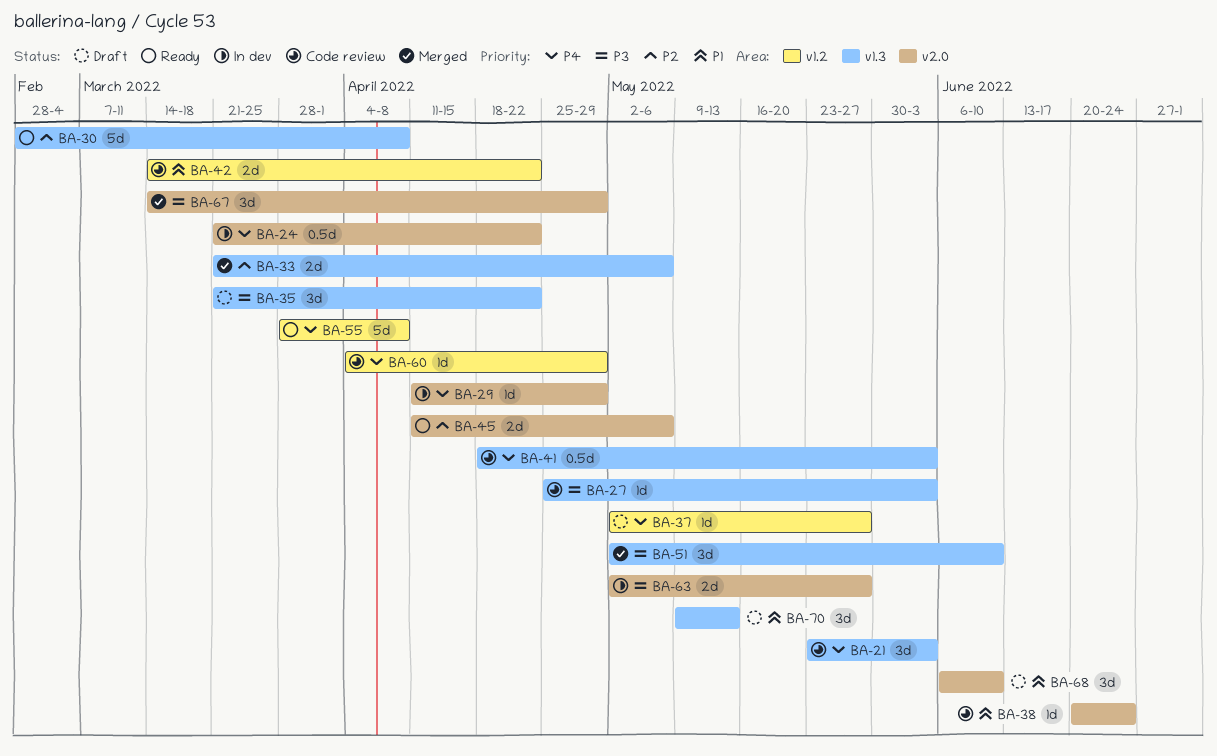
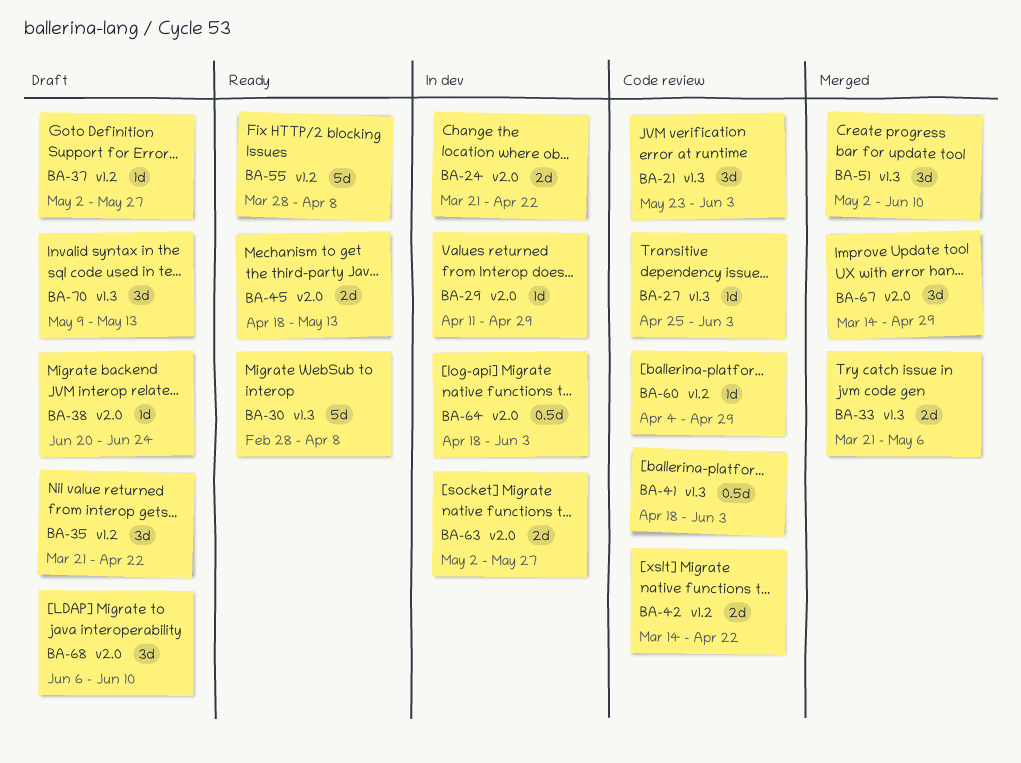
BA-24, estimate: 0.5d -> 2d
BA-35, label: v1.3 -> v1.2
BA-38, status: Code review -> Draft
BA-45, start: Apr 11 -> Apr 18
BA-45, due: May 6 -> May 13
BA-64: none -> present

